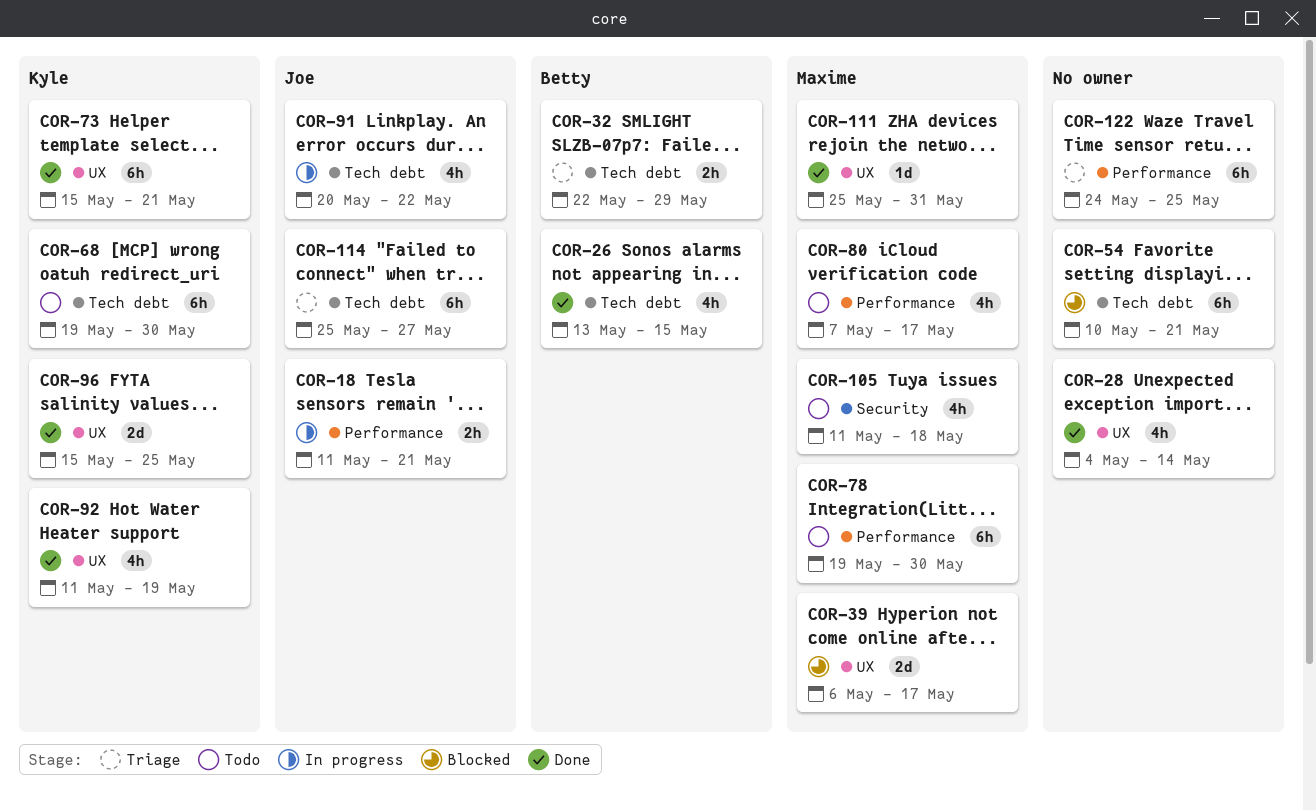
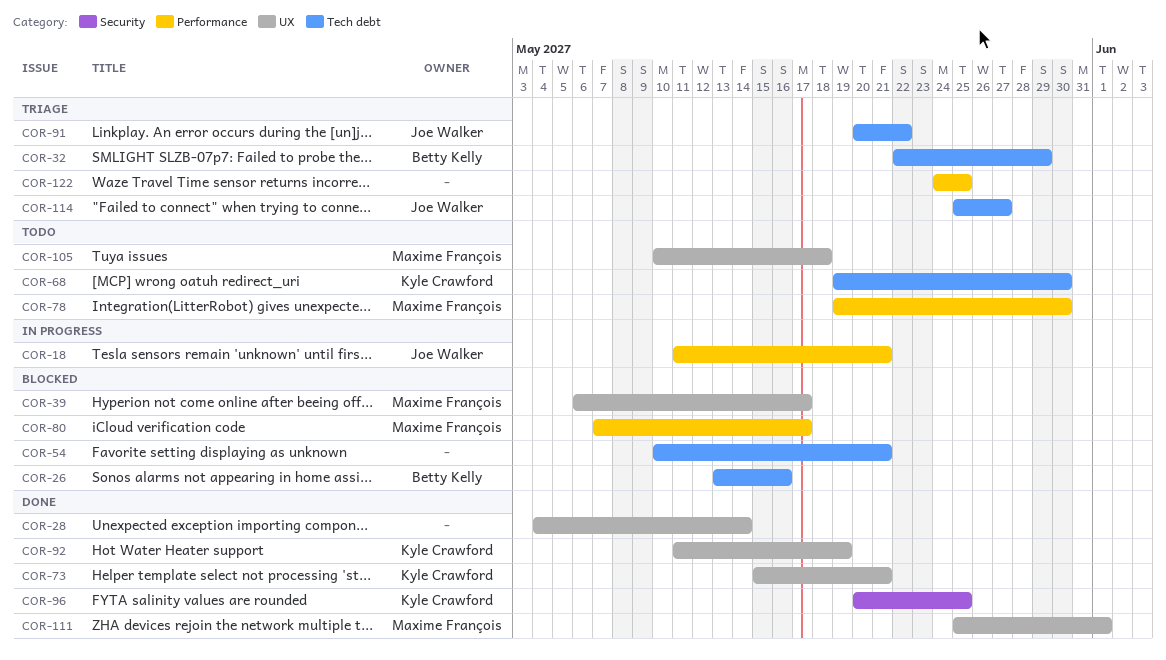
COR-26, status: Done -> Blocked
COR-26, due: May 15 -> May 16
COR-80, status: Todo -> Blocked
COR-91, status: In progress -> Triage
COR-96, label: UX -> Security
COR-96, start: May 15 -> May 20
COR-105, label: Security -> UX
COR-105, start: May 11 -> May 10
COR-111, due: May 31 -> Jun 1

